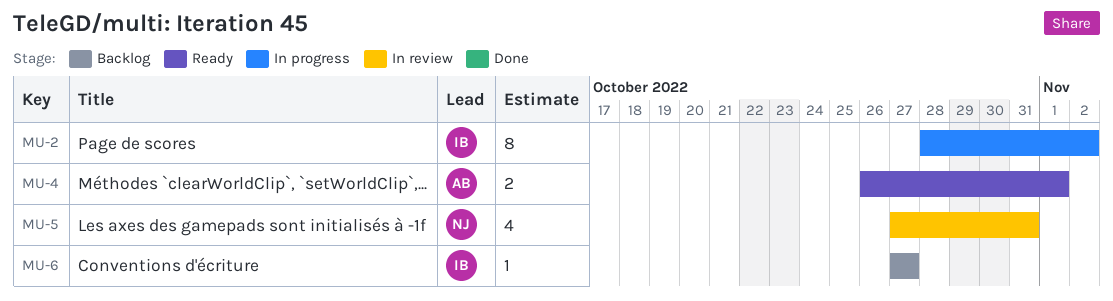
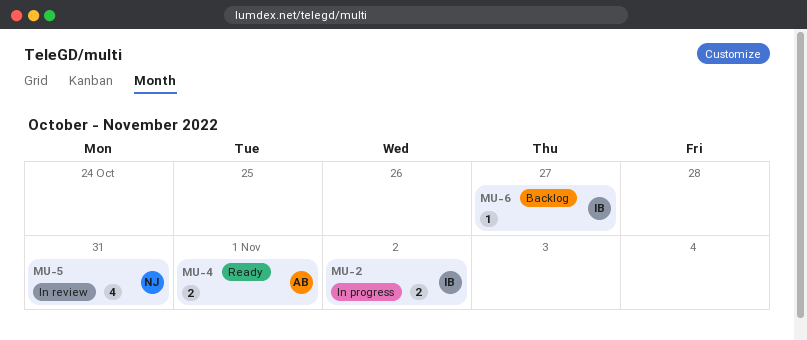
MU-2, estimate: 8 -> 2

